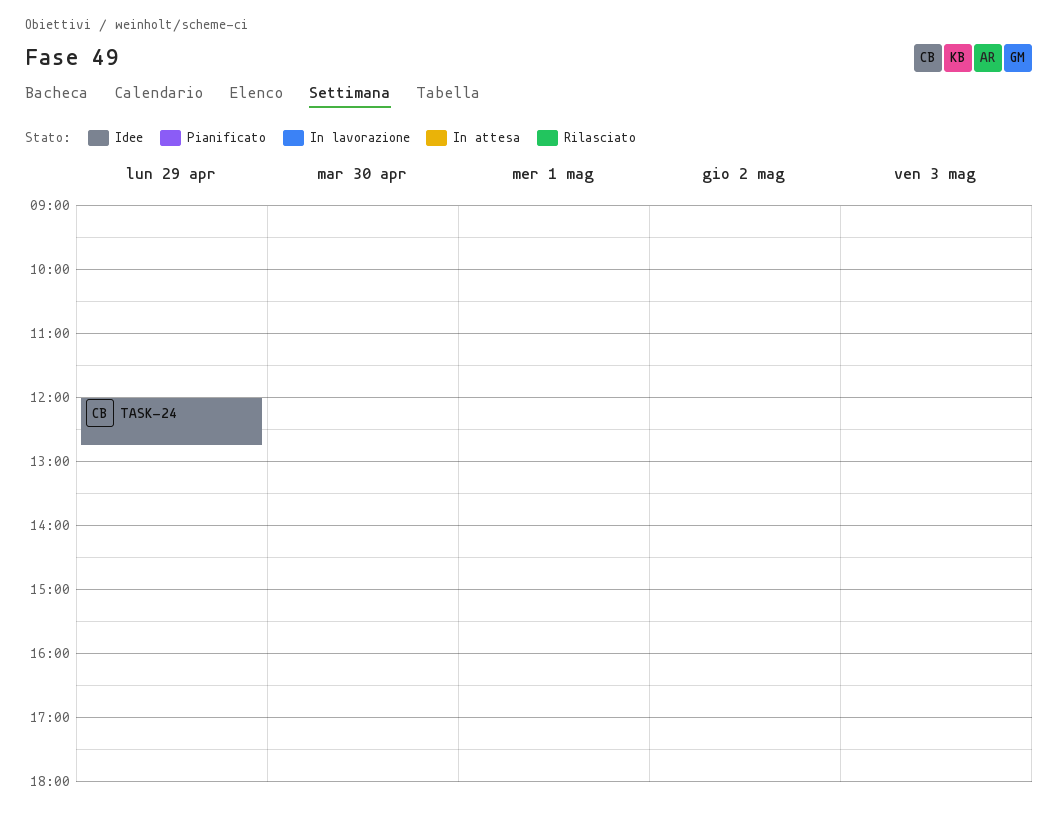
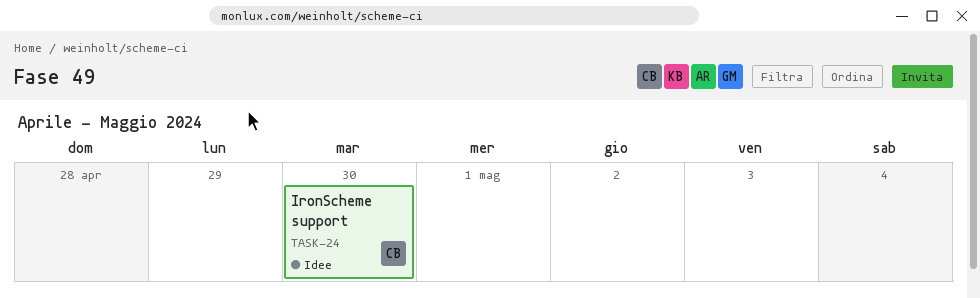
TASK-24, day: Apr 29 -> Apr 30

